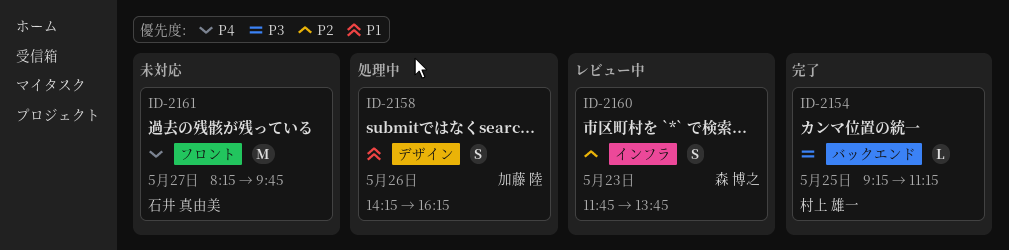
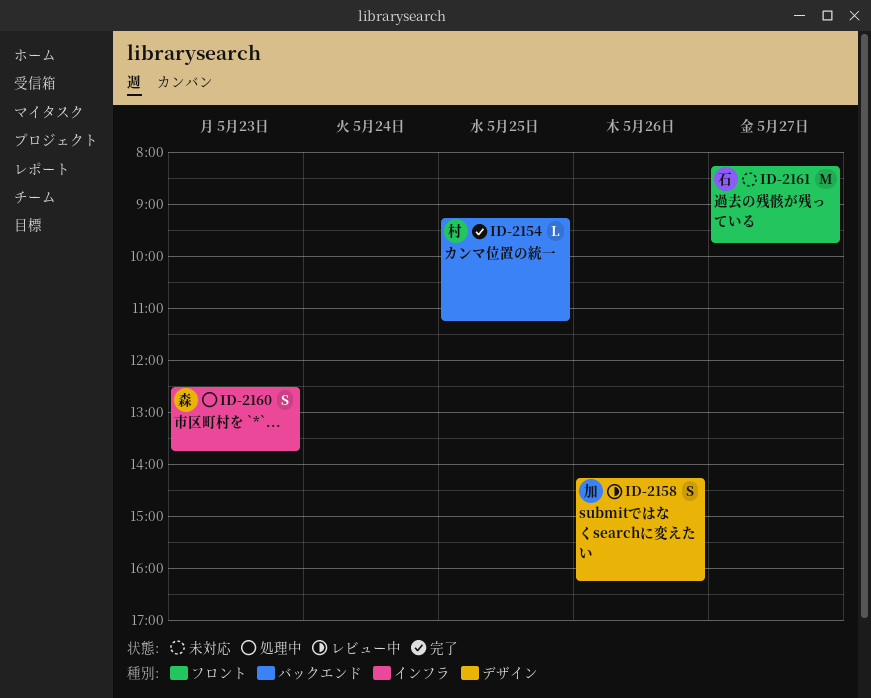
ID-2158, status: 処理中 -> レビュー中
ID-2160, status: レビュー中 -> 処理中
ID-2160, begins: 11:45 -> 12:30

